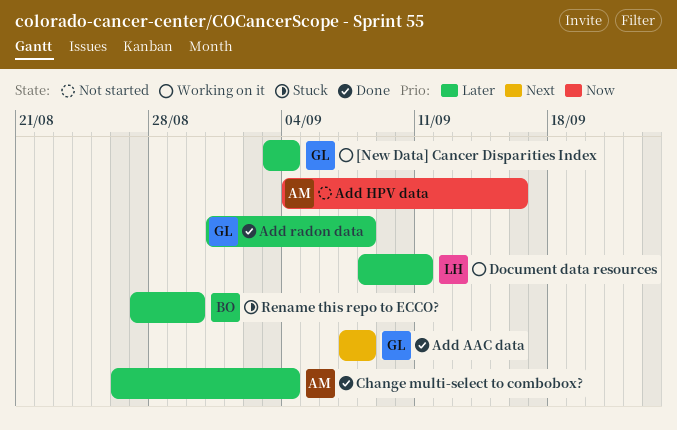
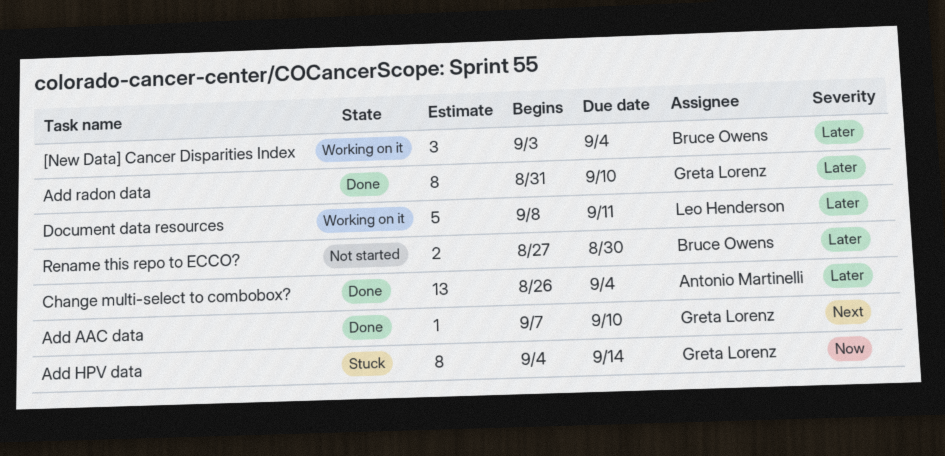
[New Data] Cancer Disparities Index, owner: Greta Lorenz -> Bruce Owens
Add AAC data, due: Sep 8 -> Sep 10
Add HPV data, status: Not started -> Stuck
Add HPV data, owner: Antonio Martinelli -> Greta Lorenz
Add HPV data, due: Sep 16 -> Sep 14
Add radon data, due: Sep 8 -> Sep 10
Rename this repo to ECCO?, status: Stuck -> Not started

